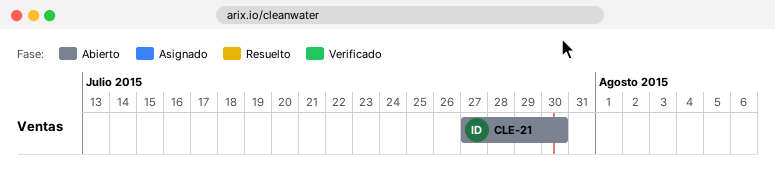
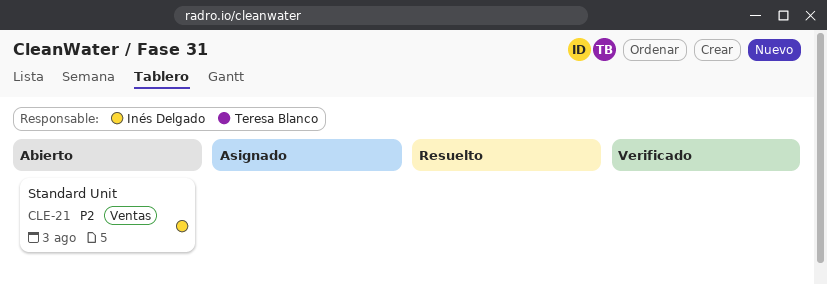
CLE-21, due: Jul 30 -> Aug 3

